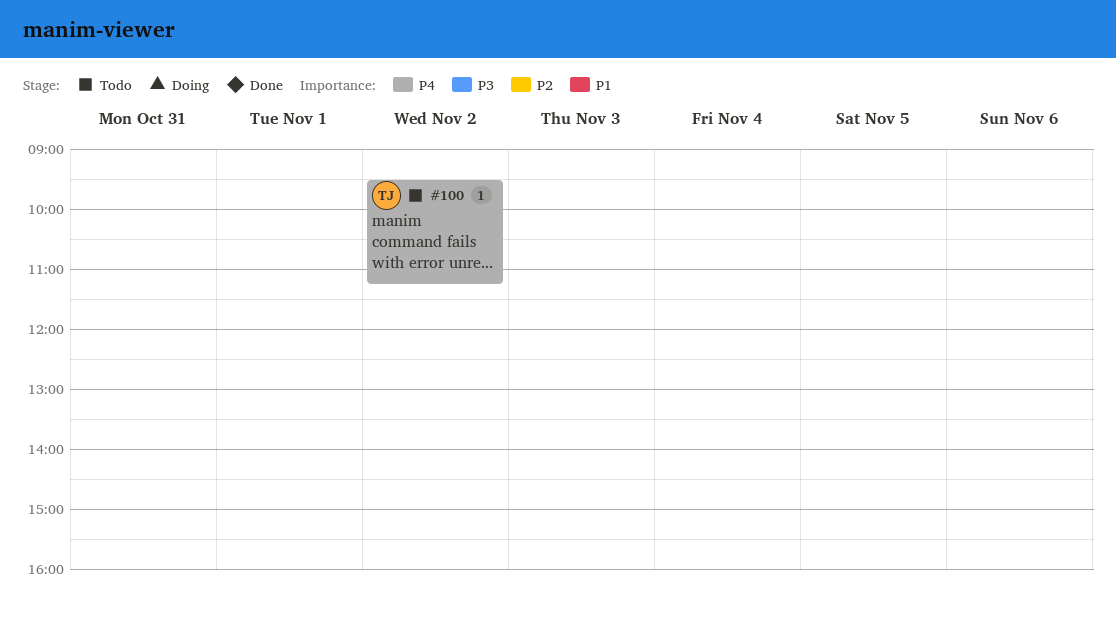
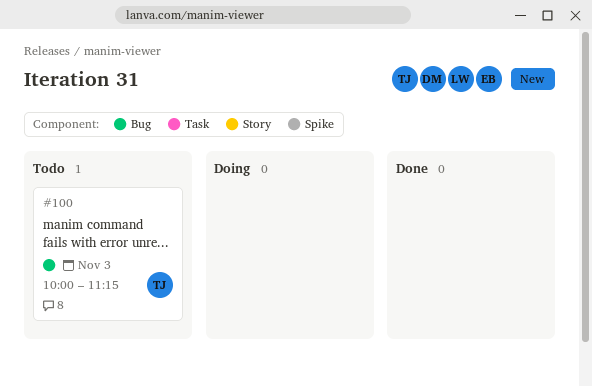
#100, day: Nov 2 -> Nov 3
#100, begins: 09:30 -> 10:00

